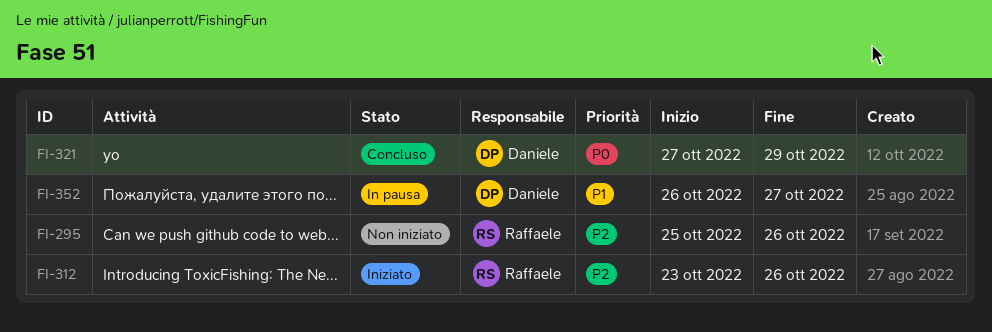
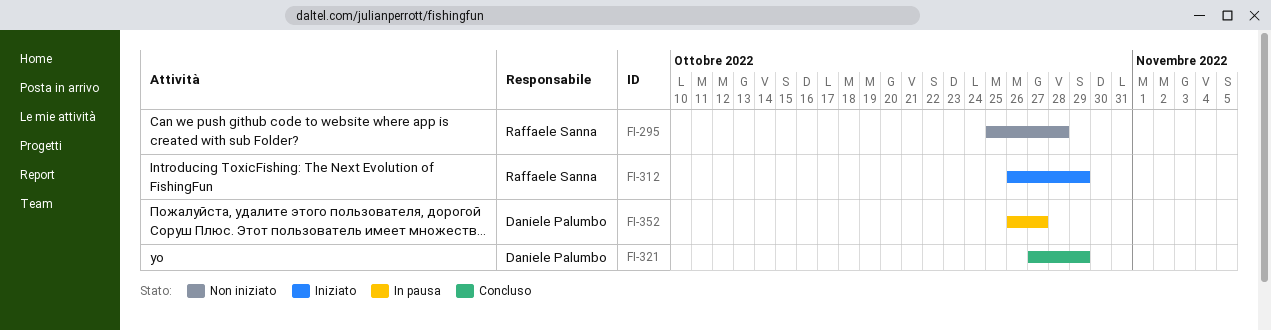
FI-295, due: Oct 26 -> Oct 28
FI-312, start: Oct 23 -> Oct 26
FI-312, due: Oct 26 -> Oct 29

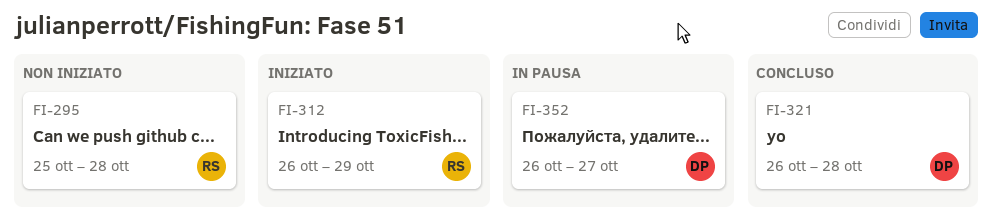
FI-321, start: Oct 27 -> Oct 26
FI-321, due: Oct 29 -> Oct 28

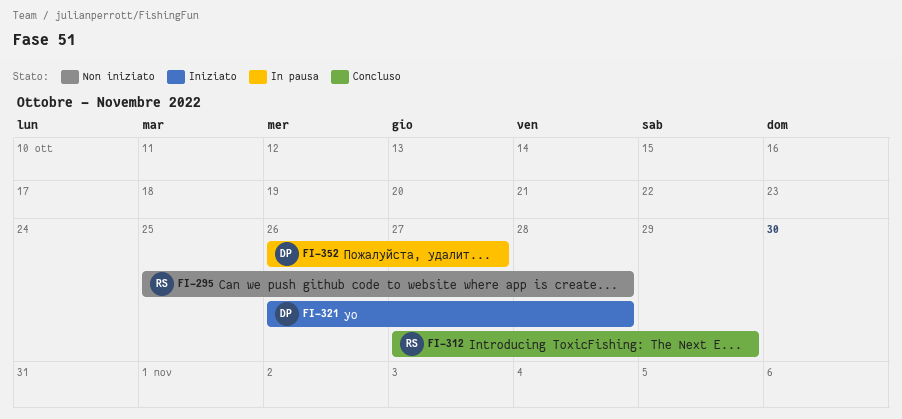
FI-312, status: Iniziato -> Concluso
FI-312, start: Oct 26 -> Oct 27
FI-321, status: Concluso -> Iniziato

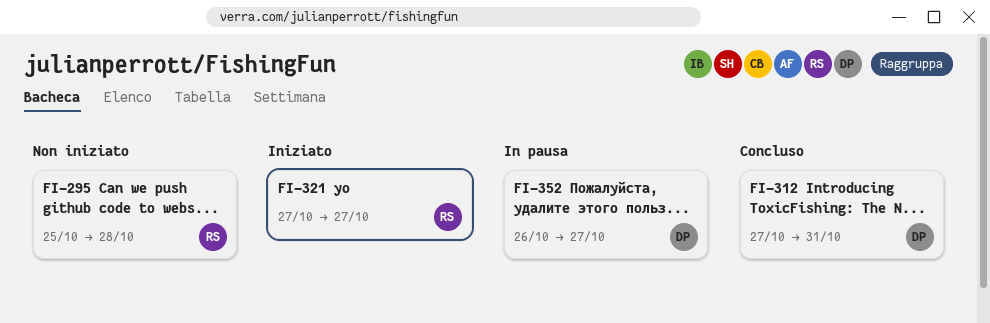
FI-312, owner: RS -> DP
FI-312, due: Oct 29 -> Oct 31
FI-321, owner: DP -> RS
FI-321, start: Oct 26 -> Oct 27
FI-321, due: Oct 28 -> Oct 27

